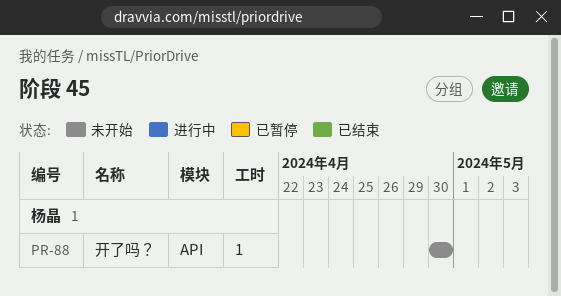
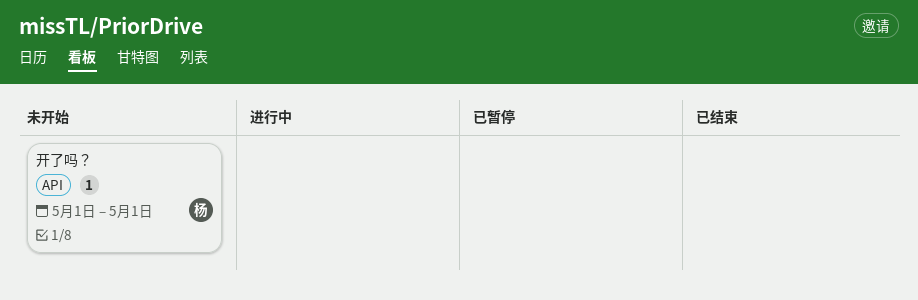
开了吗？, start: Apr 30 -> May 1
开了吗？, due: Apr 30 -> May 1

